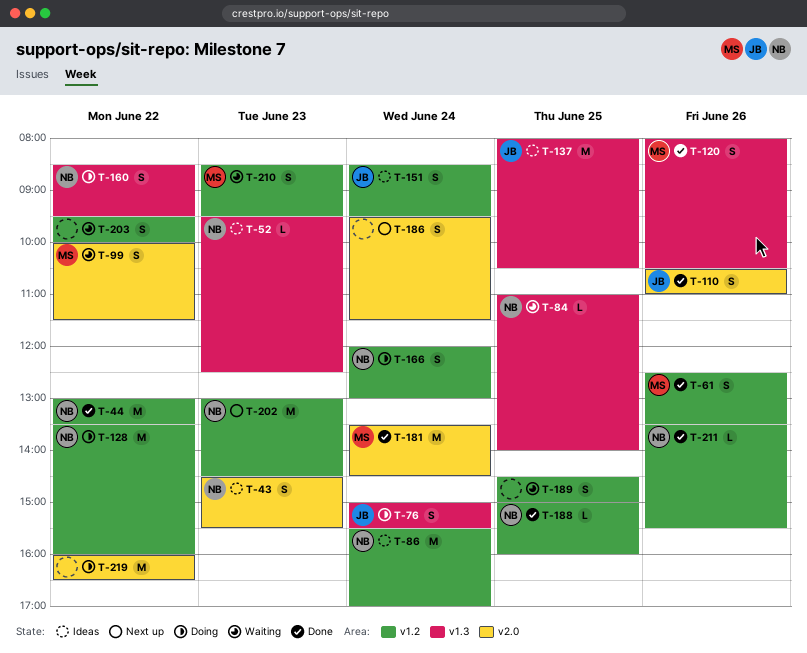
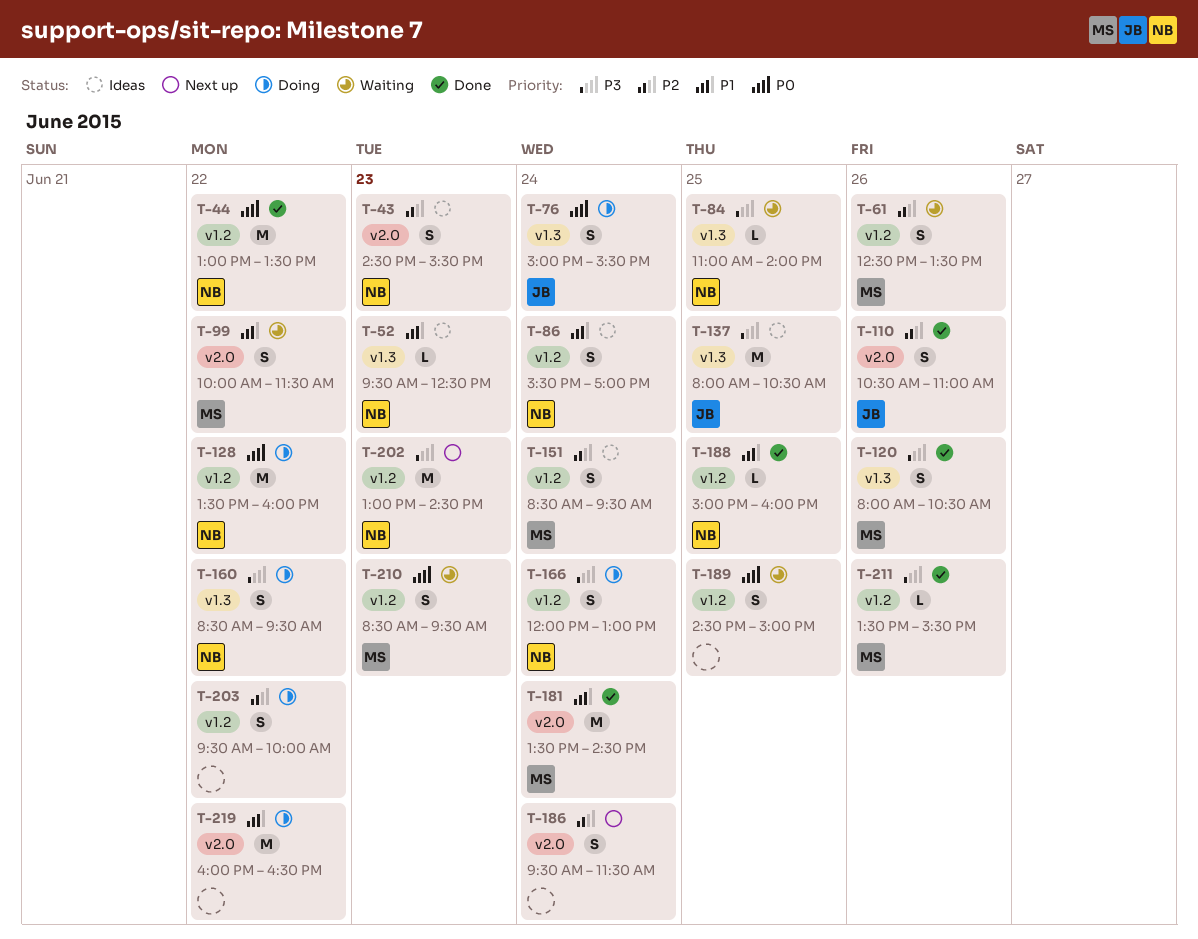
T-61, status: Done -> Waiting
T-86, estimate: M -> S
T-151, owner: JB -> MS
T-203, status: Waiting -> Doing
T-211, owner: NB -> MS

